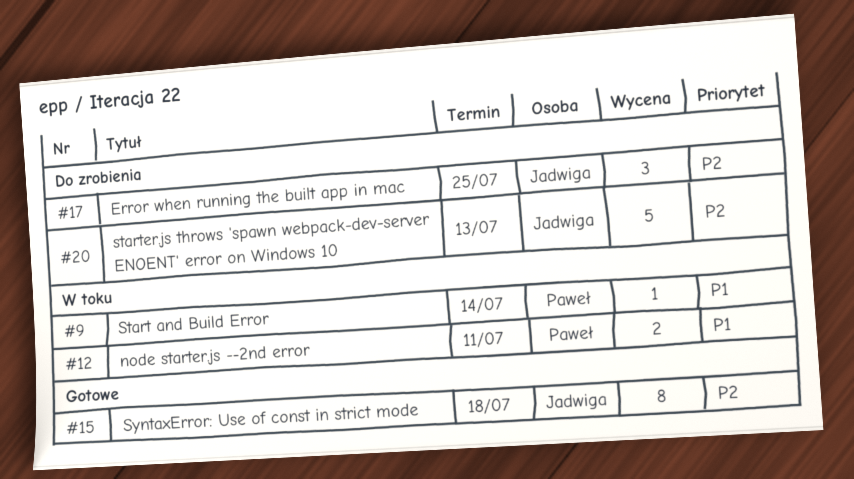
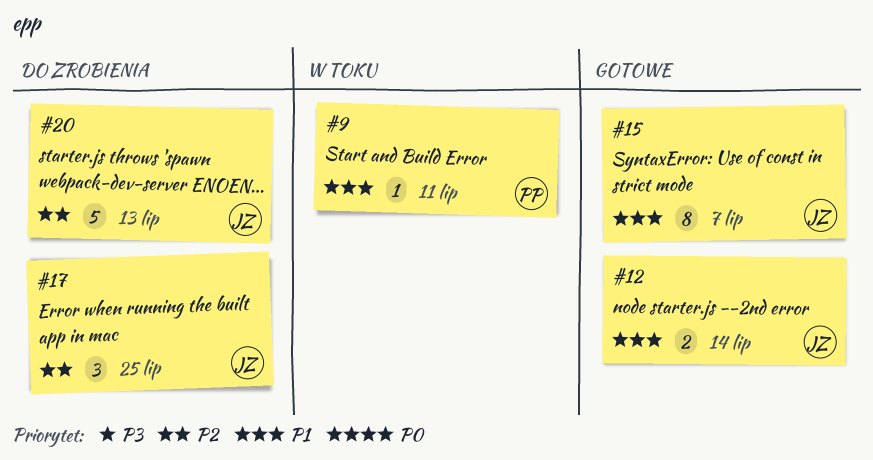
#9, due: Jul 14 -> Jul 11
#12, status: W toku -> Gotowe
#12, owner: Paweł -> Jadwiga
#12, due: Jul 11 -> Jul 14
#15, priority: P2 -> P1
#15, due: Jul 18 -> Jul 7

